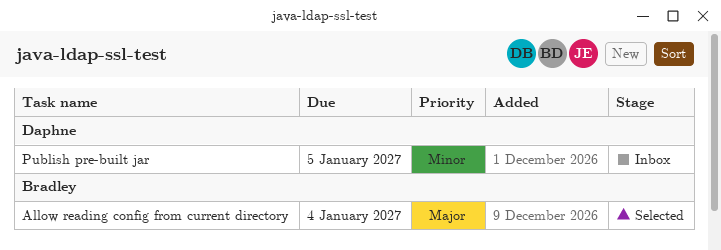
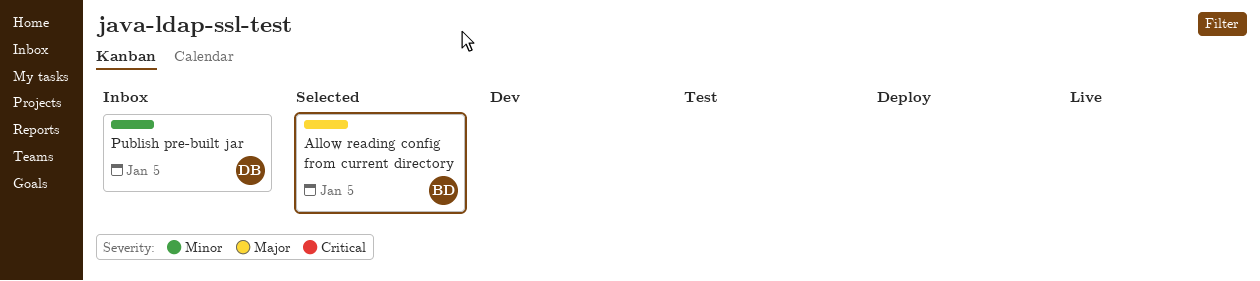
Allow reading config from current directory, due: Jan 4 -> Jan 5

